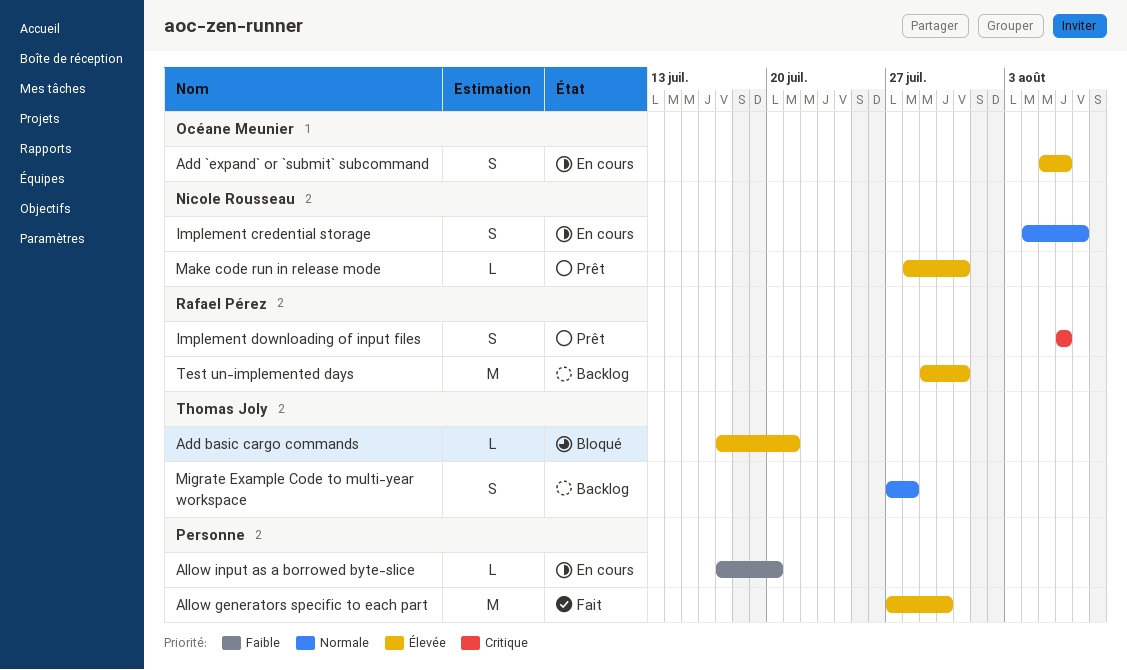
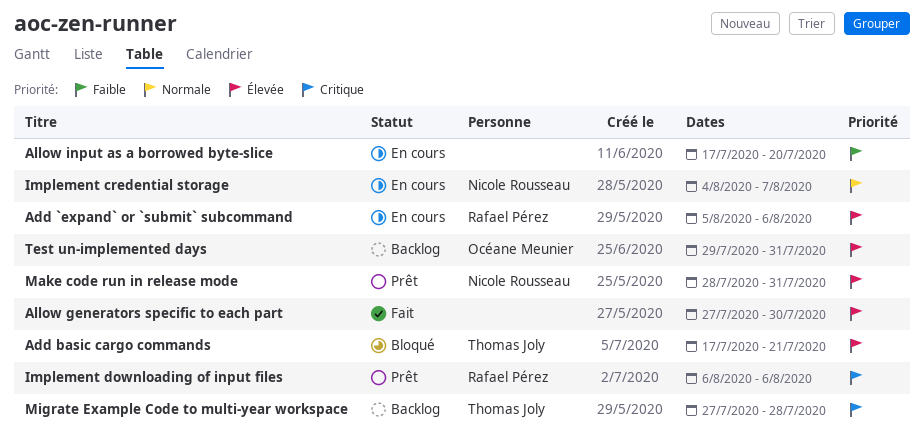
Add `expand` or `submit` subcommand, owner: Océane Meunier -> Rafael Pérez
Migrate Example Code to multi-year workspace, priority: Normale -> Critique
Test un-implemented days, owner: Rafael Pérez -> Océane Meunier

